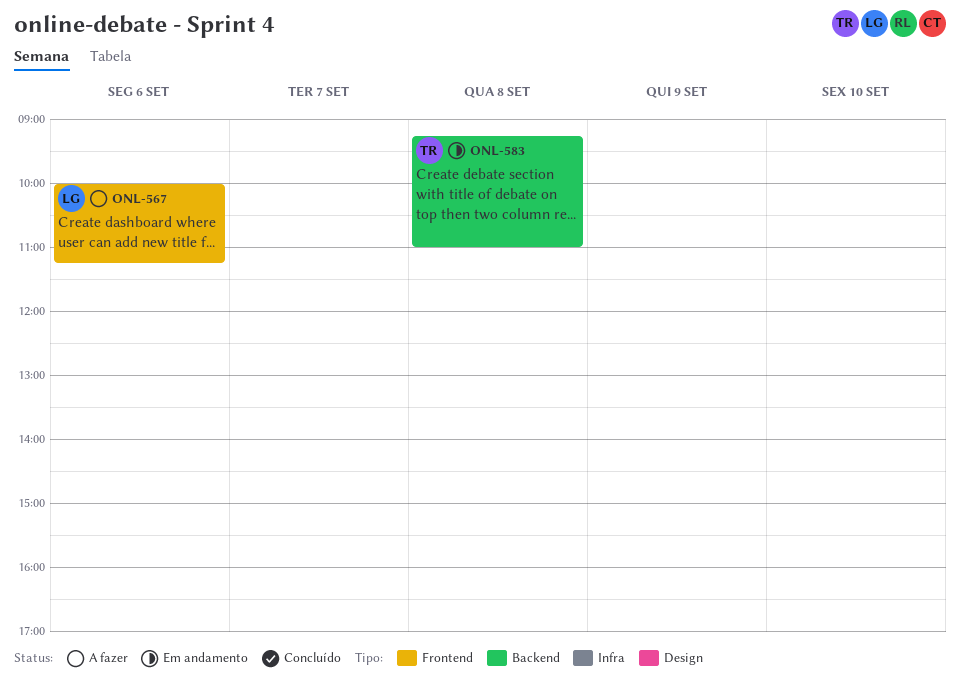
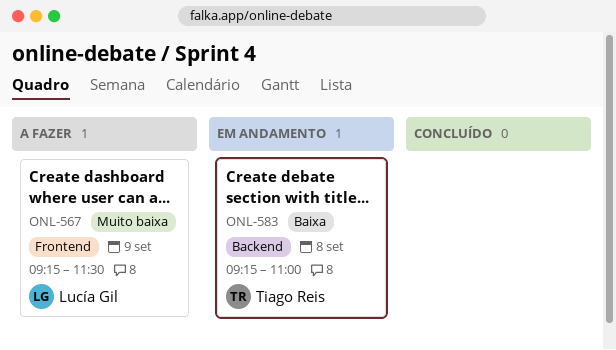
ONL-567, day: Sep 6 -> Sep 9
ONL-567, begins: 10:00 -> 09:15
ONL-567, ends: 11:15 -> 11:30

